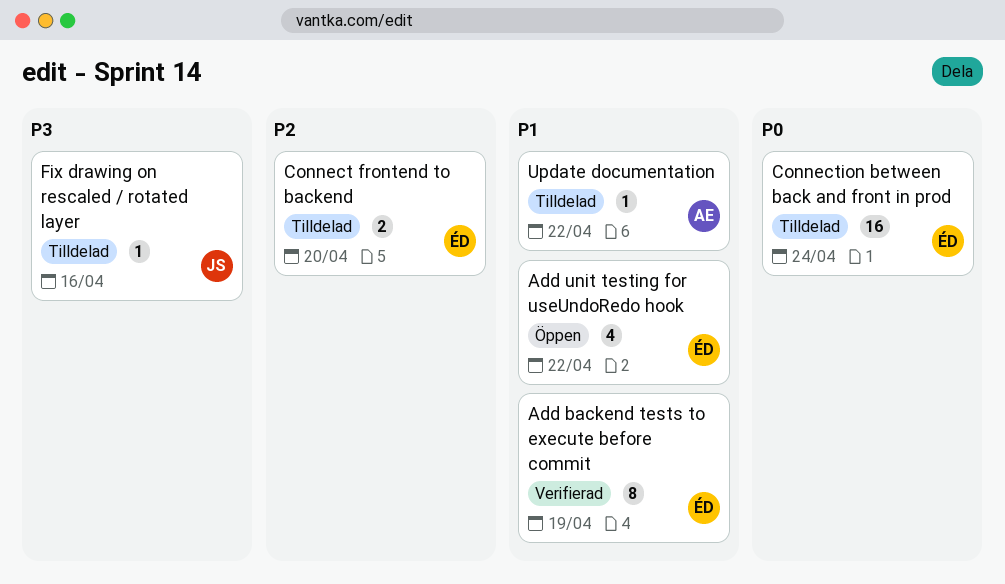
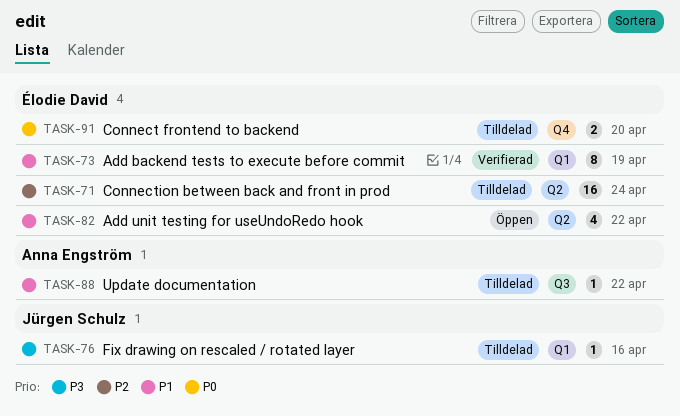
Connect frontend to backend, priority: P2 -> P0
Connection between back and front in prod, priority: P0 -> P2

